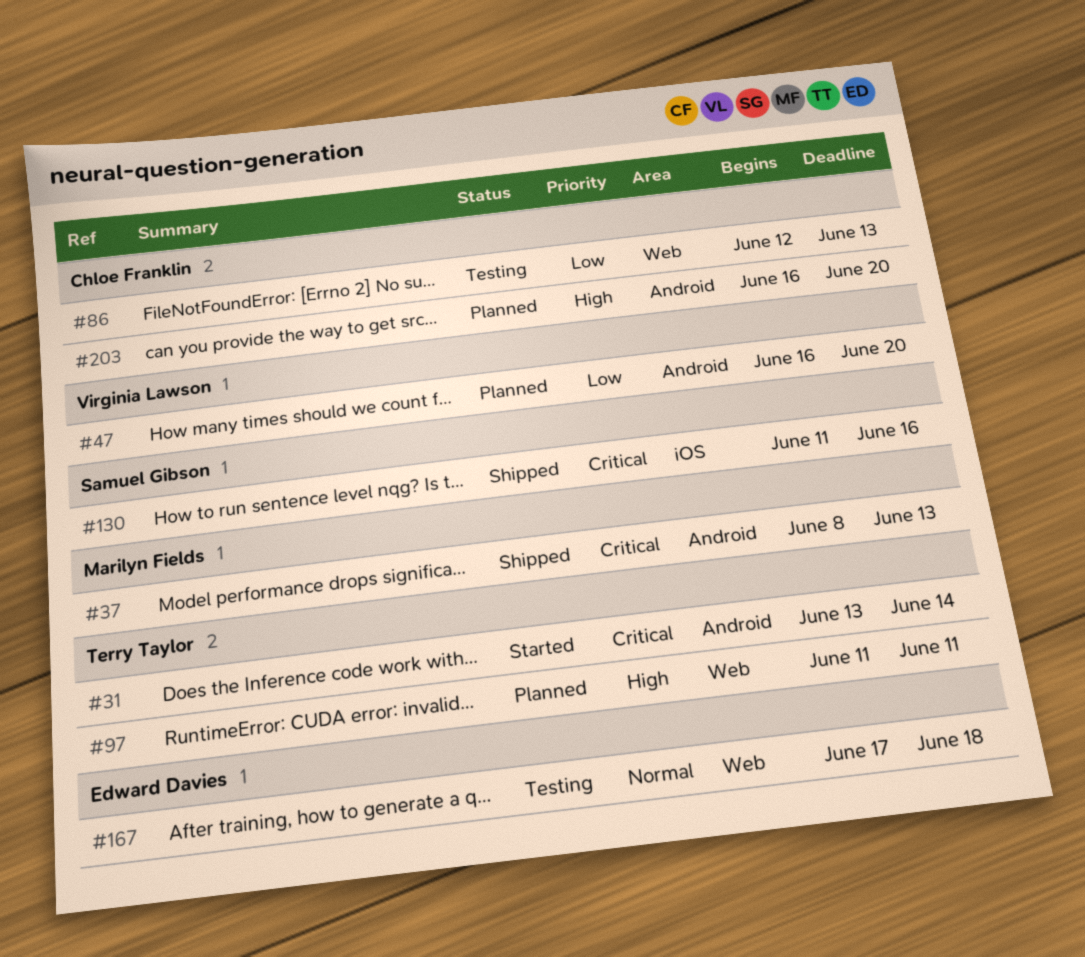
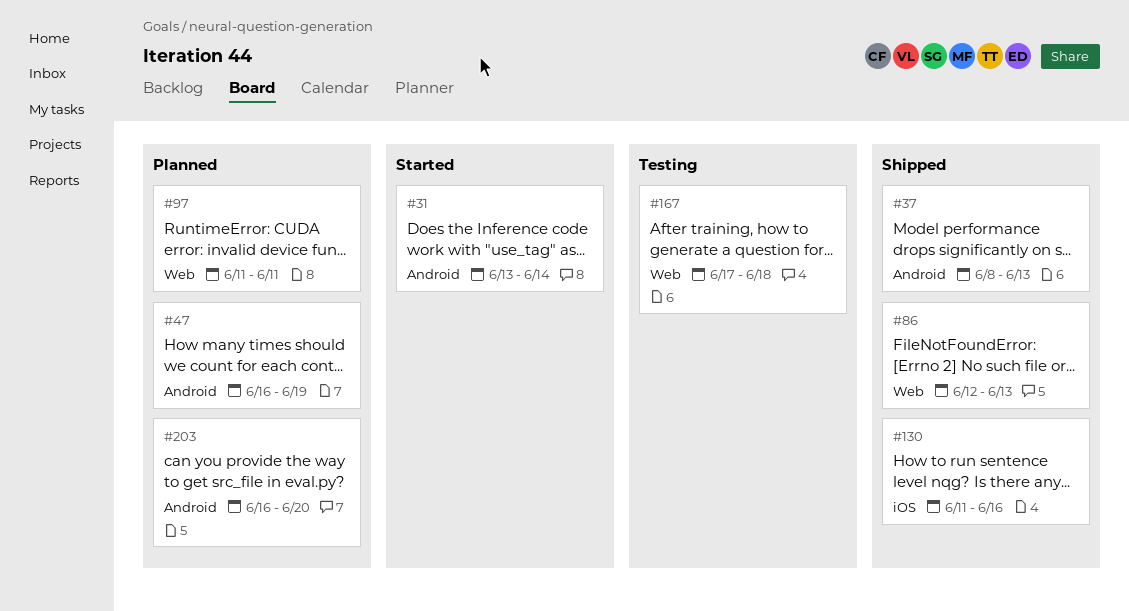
#47, due: Jun 20 -> Jun 19
#86, status: Testing -> Shipped

